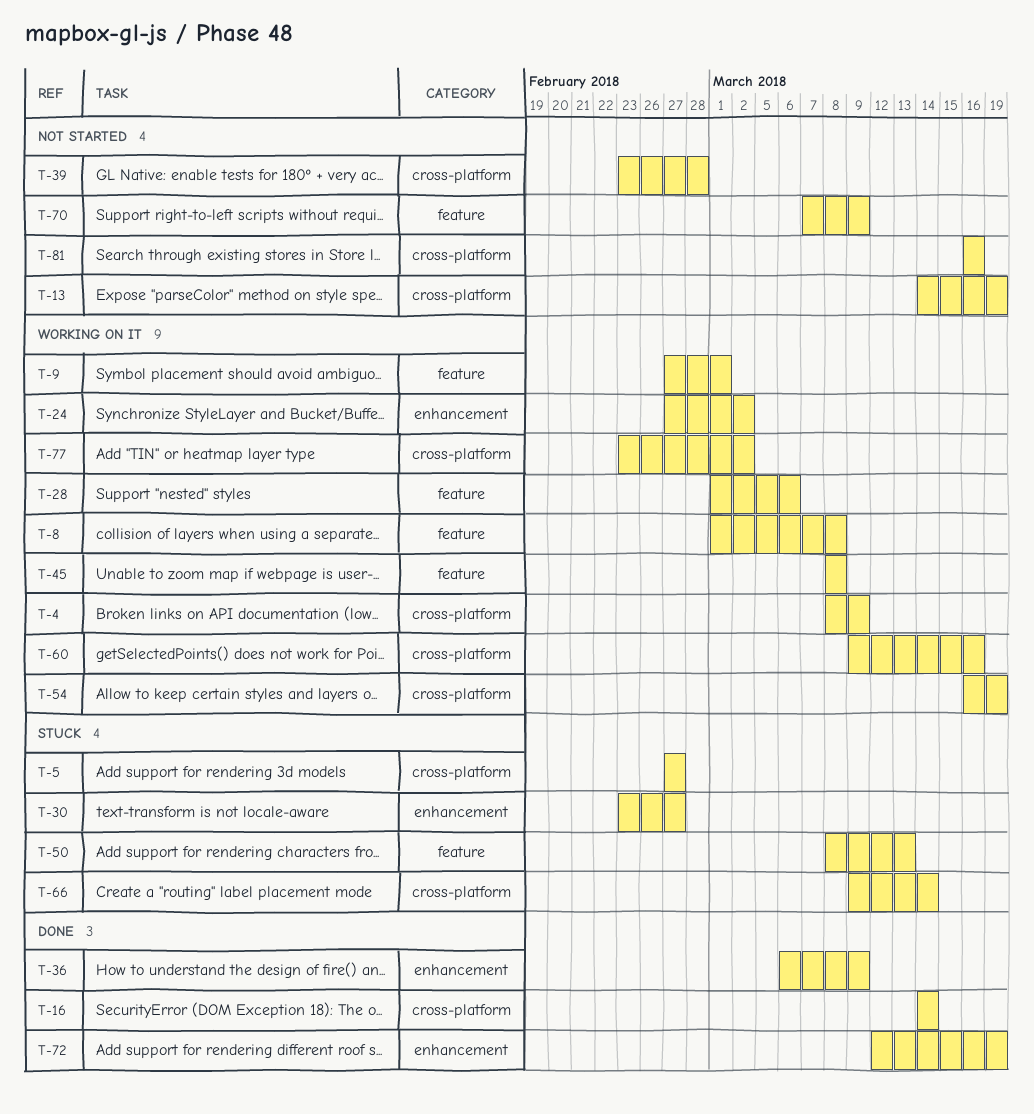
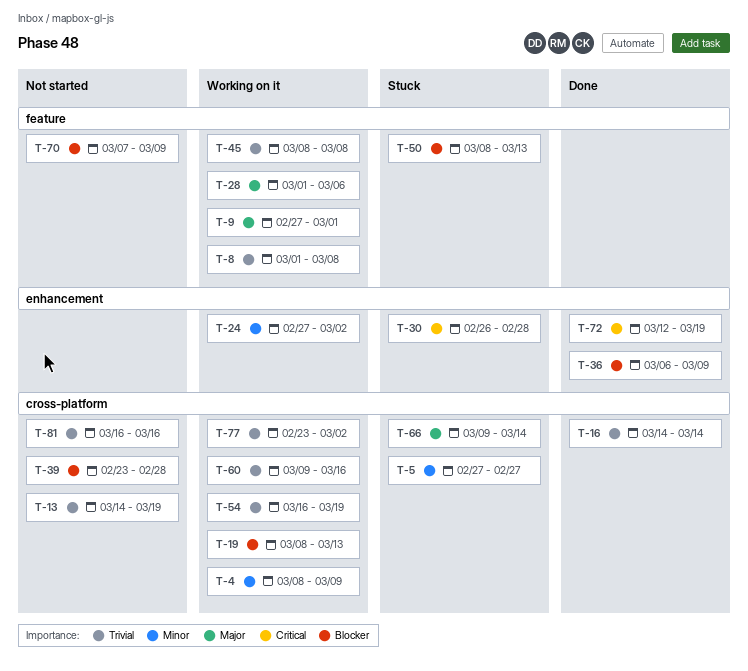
T-19: none -> present
T-30, start: Feb 23 -> Feb 26
T-30, due: Feb 27 -> Feb 28

